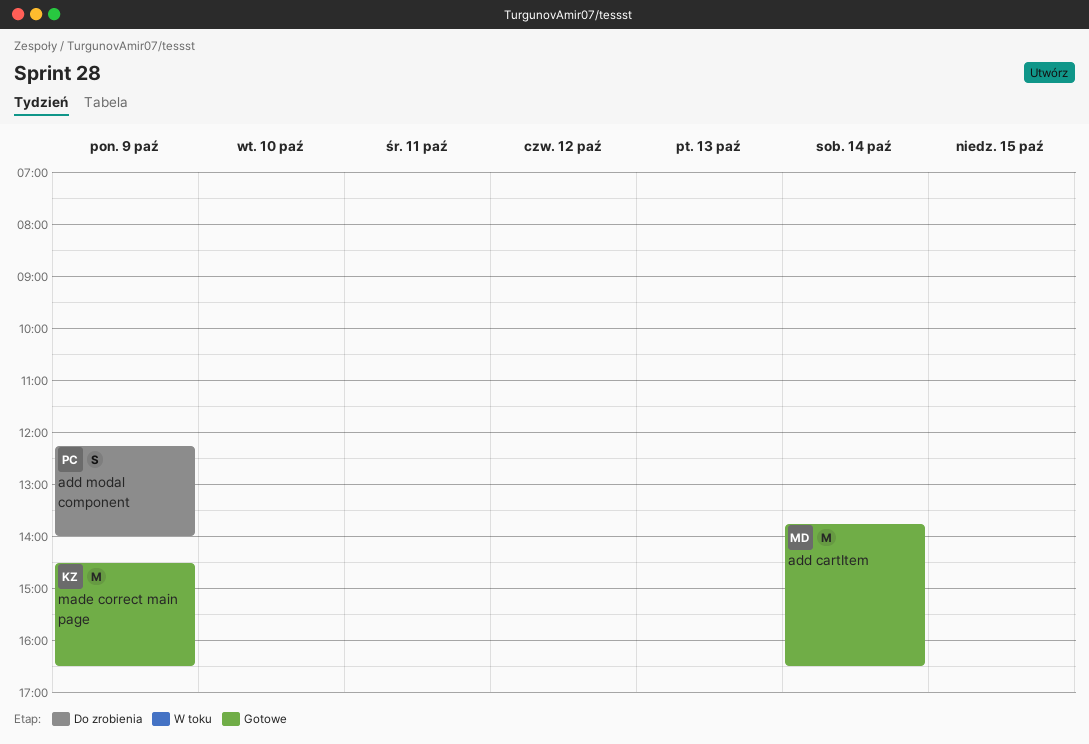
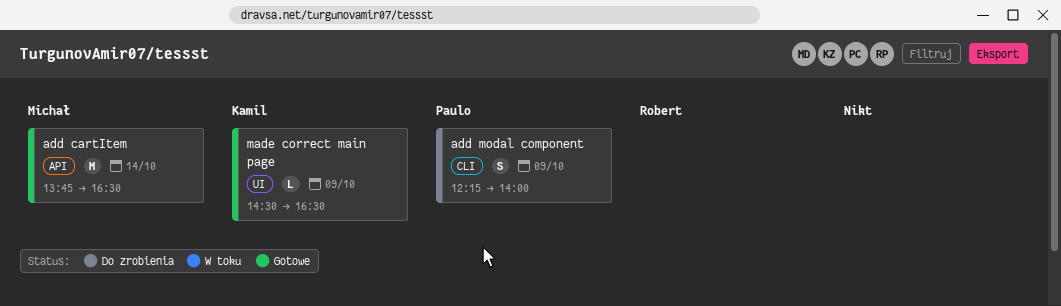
made correct main page, estimate: M -> L

